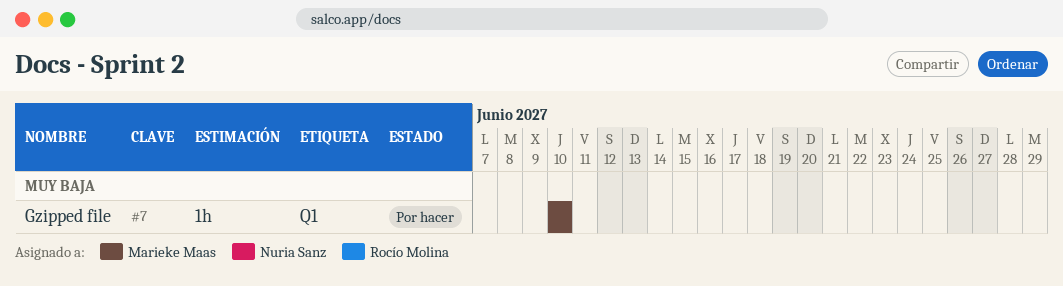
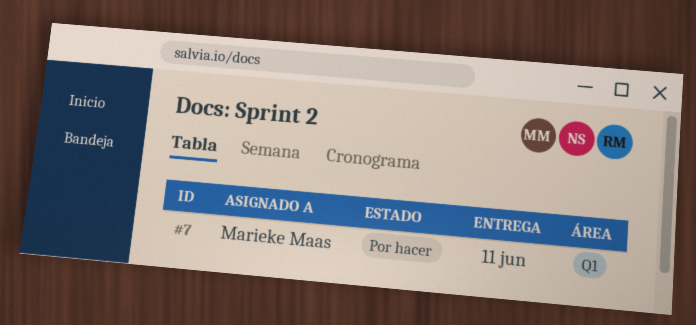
#7, due: Jun 10 -> Jun 11

